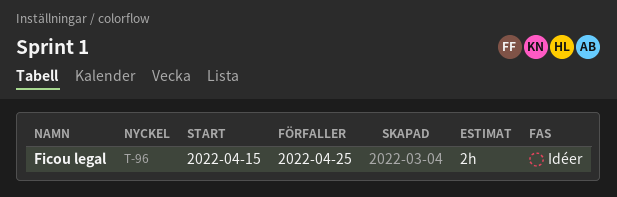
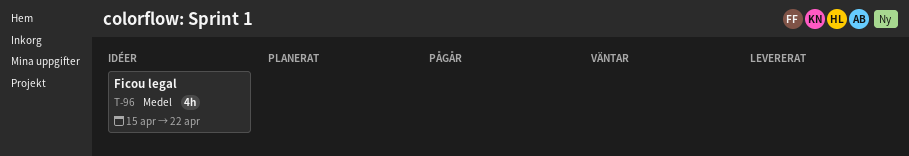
T-96, estimate: 2h -> 4h
T-96, due: Apr 25 -> Apr 22

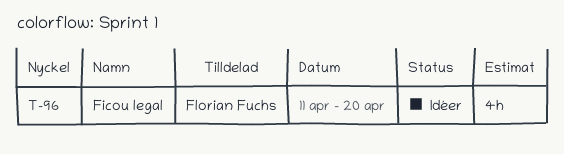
T-96, start: Apr 15 -> Apr 11
T-96, due: Apr 22 -> Apr 20

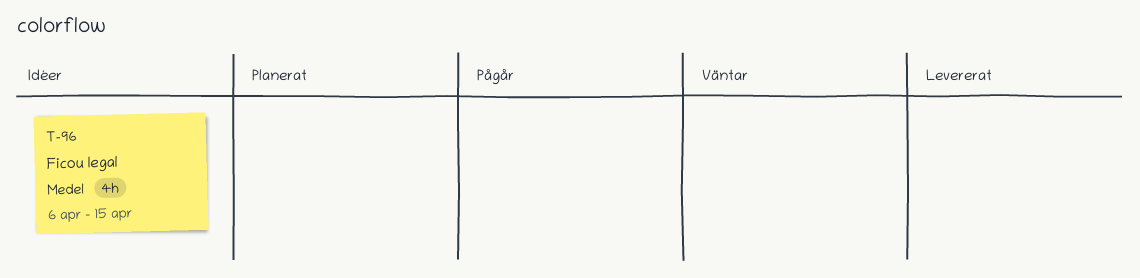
T-96, start: Apr 11 -> Apr 6
T-96, due: Apr 20 -> Apr 15

